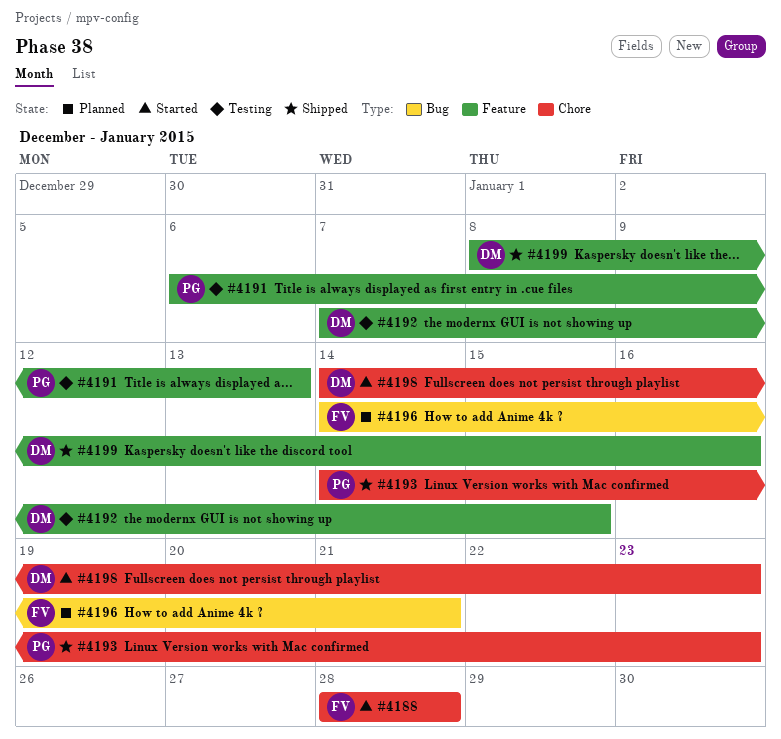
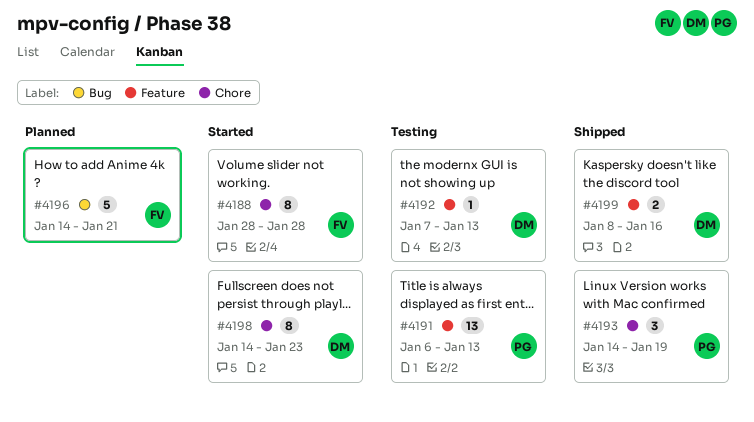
#4192, due: Jan 15 -> Jan 13
#4193, due: Jan 23 -> Jan 19

